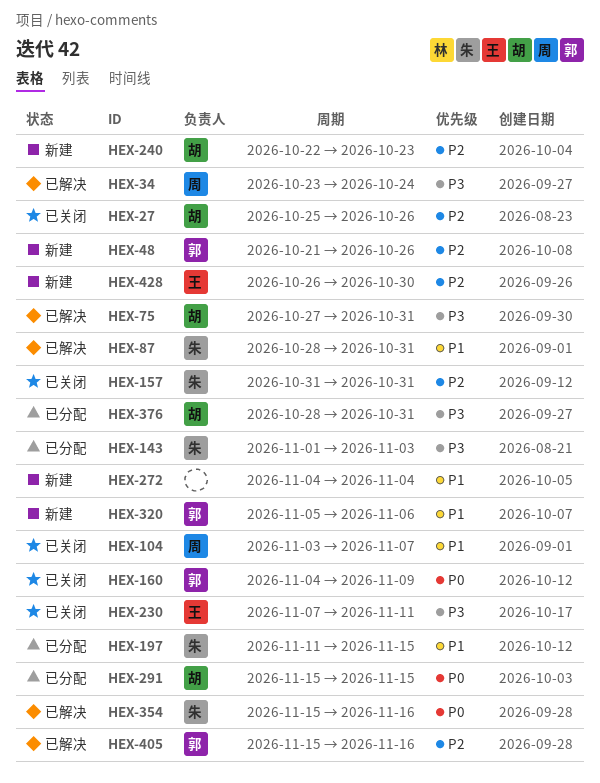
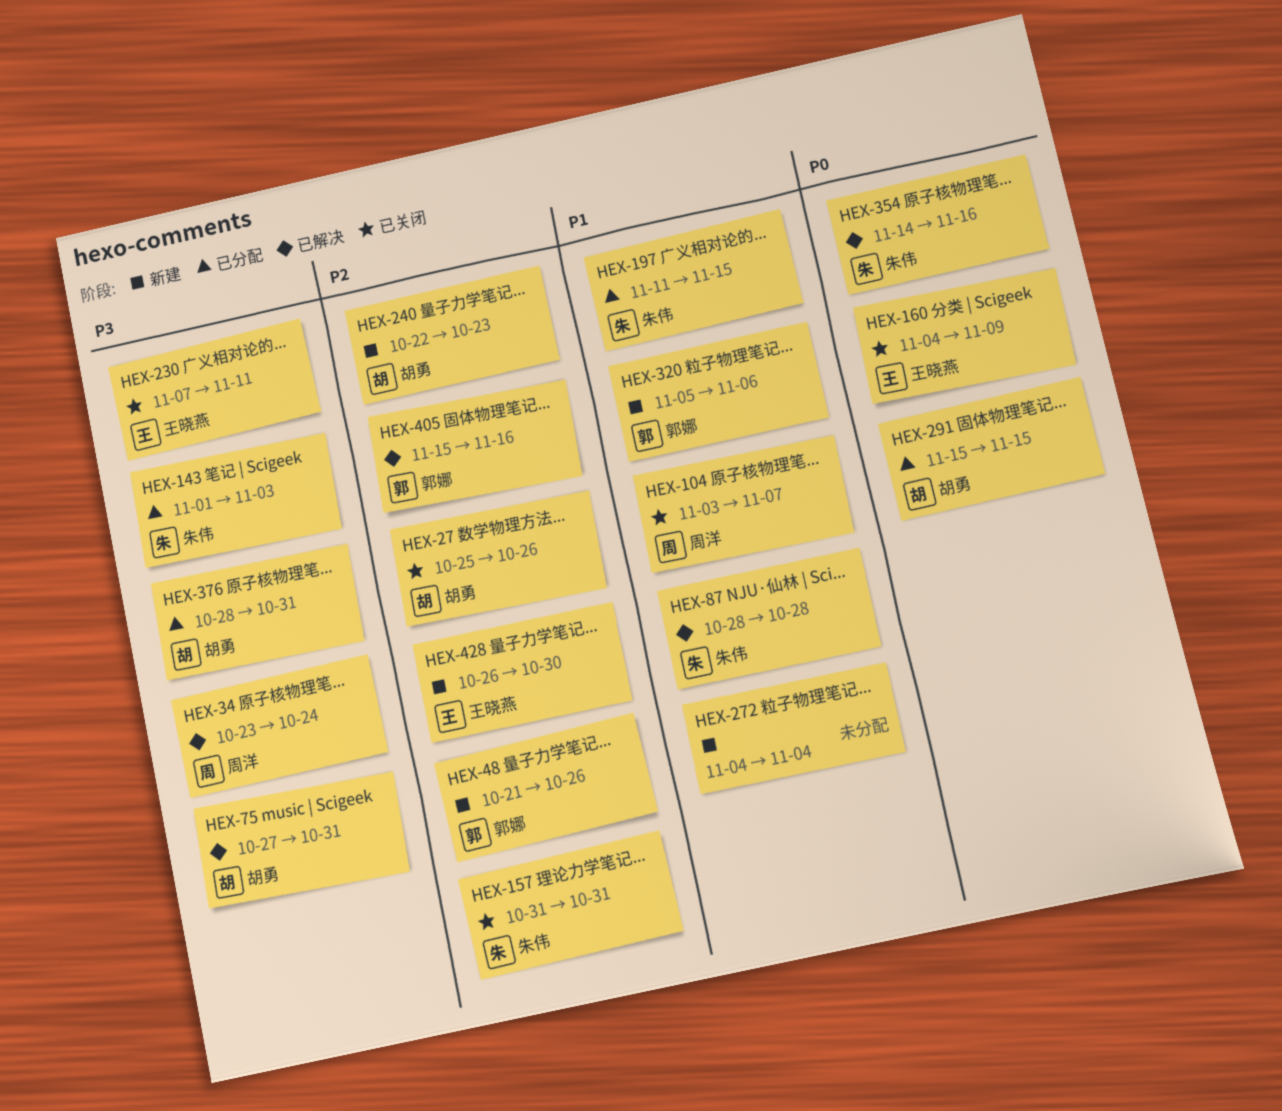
HEX-87, due: Oct 31 -> Oct 28
HEX-160, owner: 郭娜 -> 王晓燕
HEX-354, start: Nov 15 -> Nov 14

